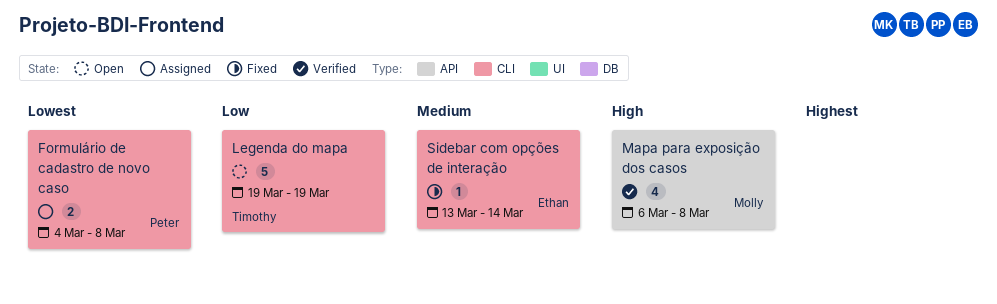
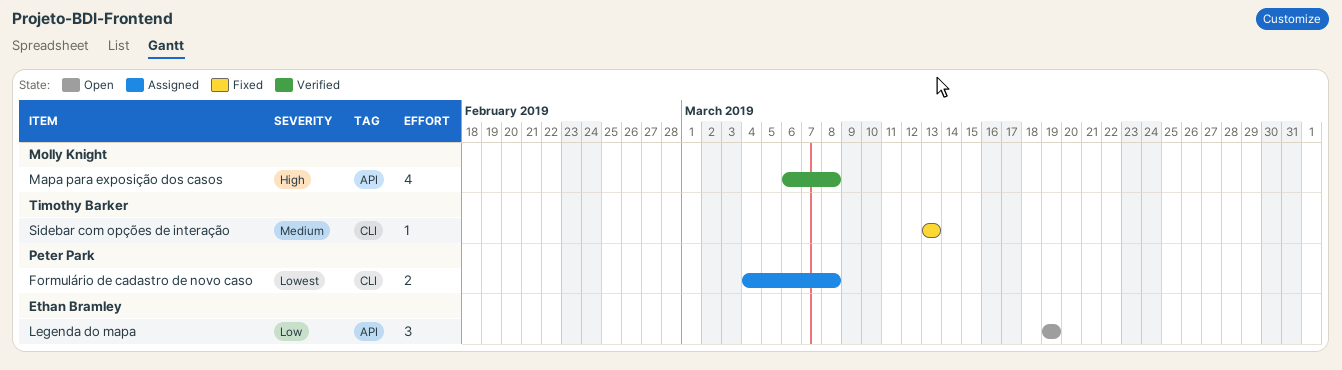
Legenda do mapa, owner: Timothy Barker -> Ethan Bramley
Legenda do mapa, label: CLI -> API
Legenda do mapa, estimate: 5 -> 3
Sidebar com opções de interação, owner: Ethan Bramley -> Timothy Barker
Sidebar com opções de interação, due: Mar 14 -> Mar 13

